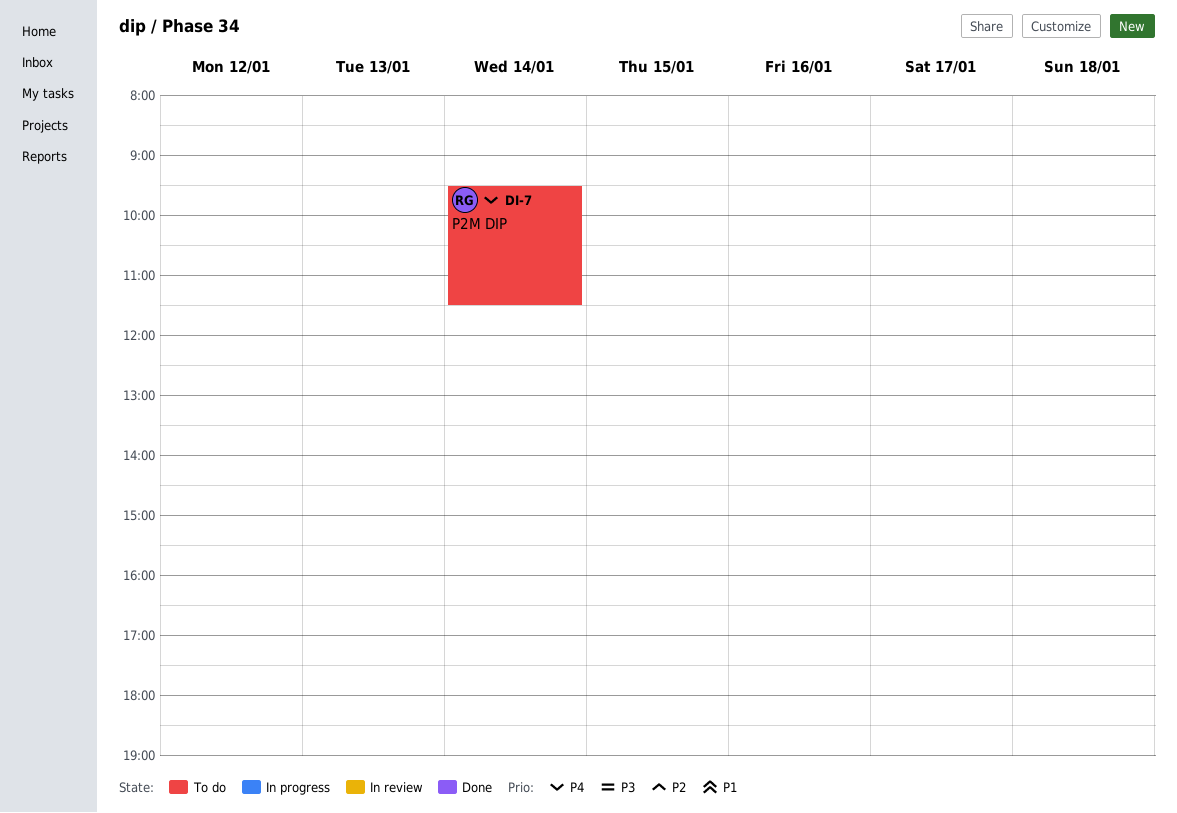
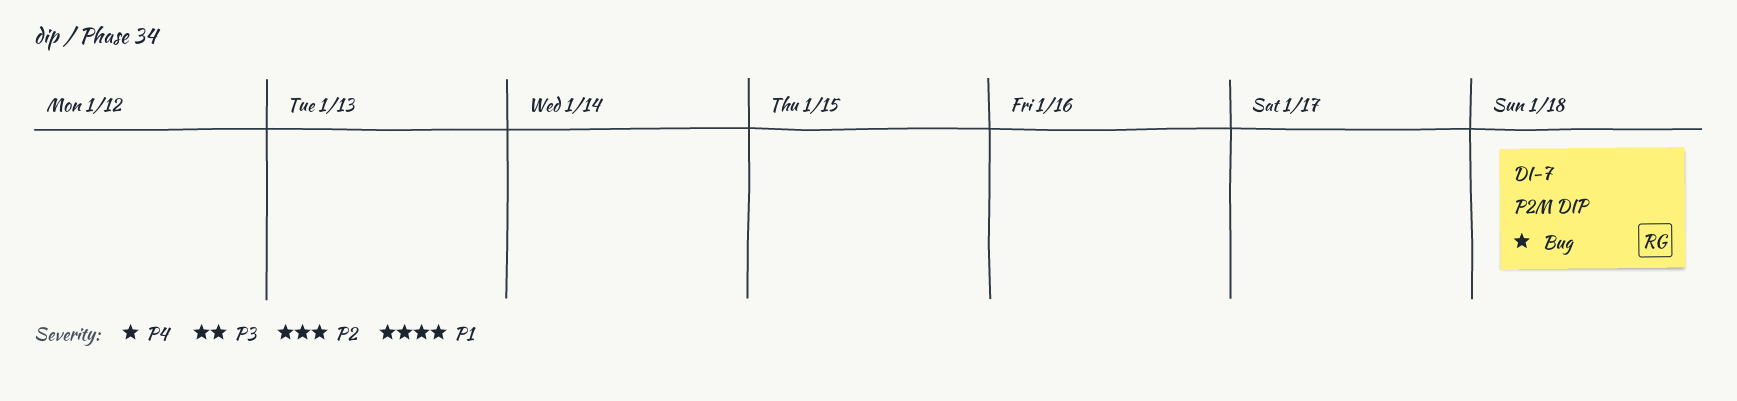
DI-7, day: Jan 14 -> Jan 18

